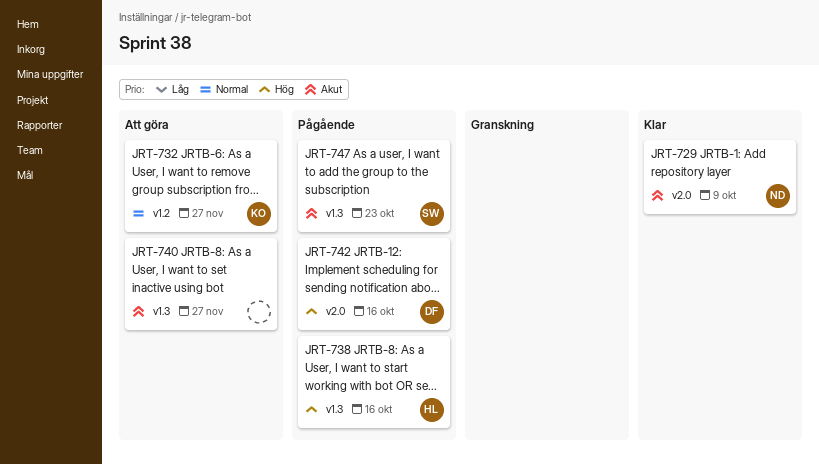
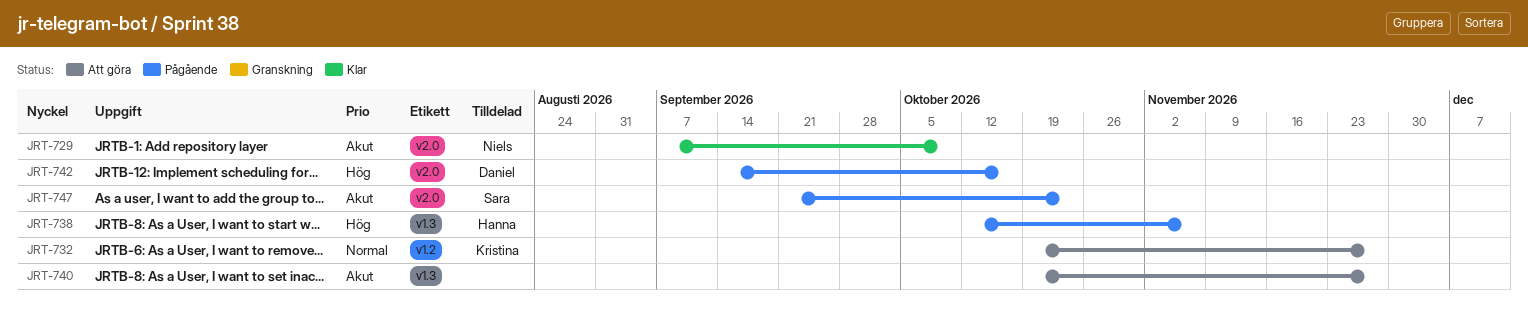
JRT-738, due: Oct 16 -> Nov 6
JRT-747, label: v1.3 -> v2.0

